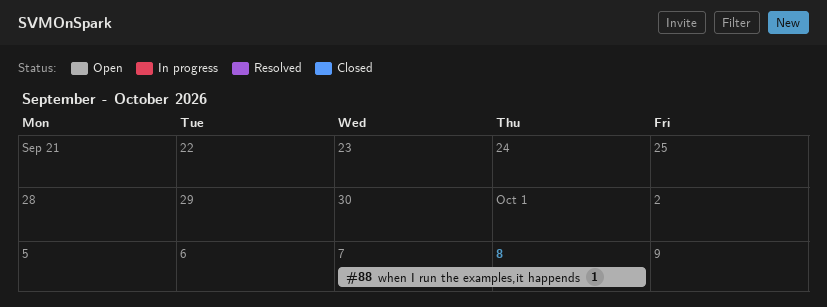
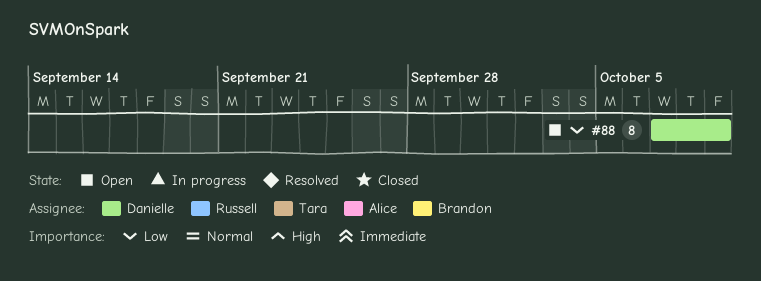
#88, estimate: 1 -> 8
#88, due: Oct 8 -> Oct 9

